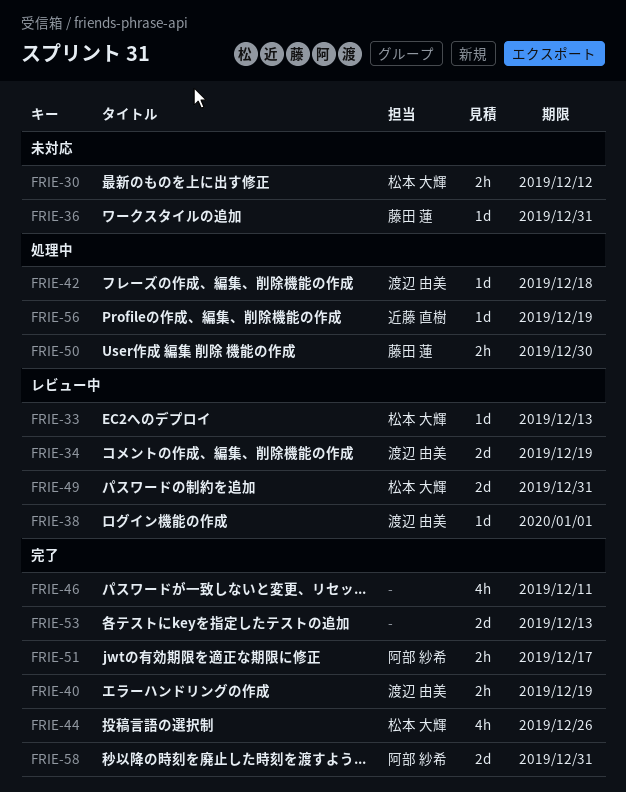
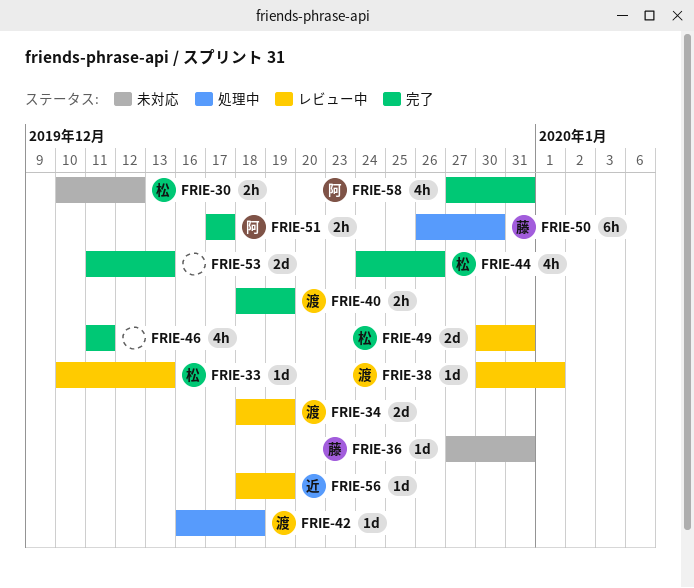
FRIE-50, estimate: 2h -> 6h
FRIE-56, status: 処理中 -> レビュー中
FRIE-58, estimate: 2d -> 4h

